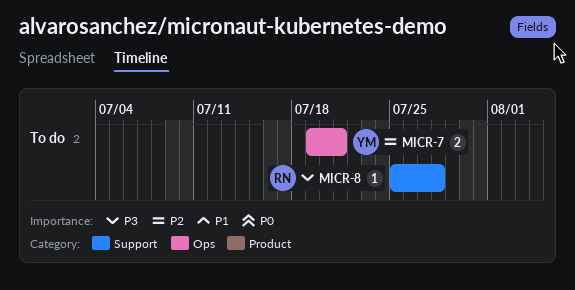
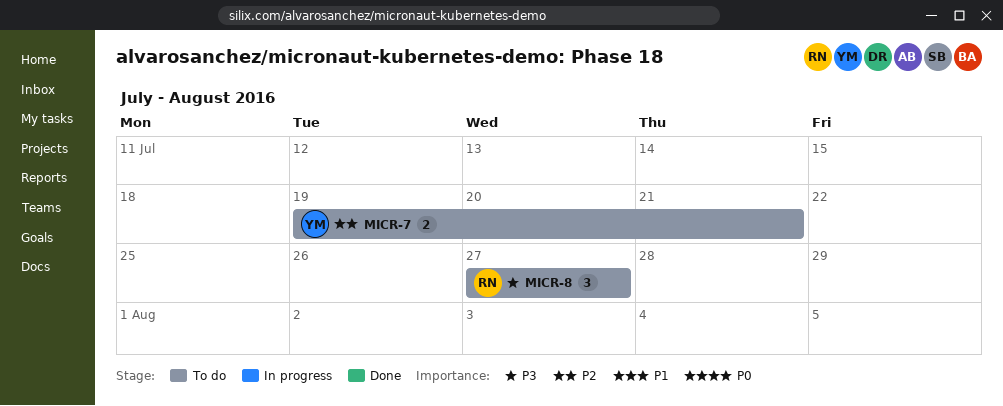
MICR-8, estimate: 1 -> 3
MICR-8, start: Jul 25 -> Jul 27
MICR-8, due: Jul 28 -> Jul 27

